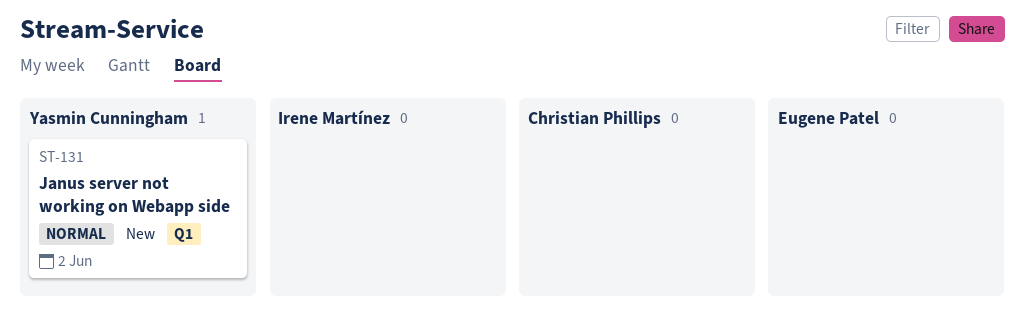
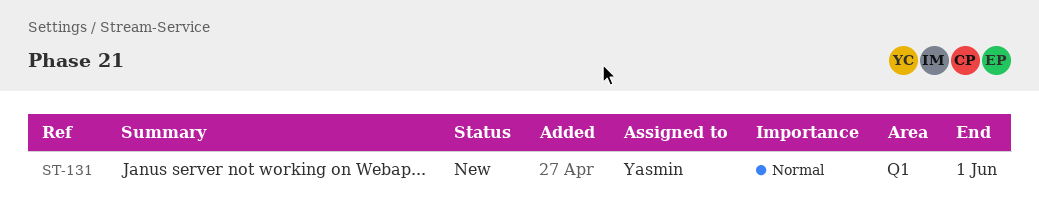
ST-131, due: Jun 2 -> Jun 1

